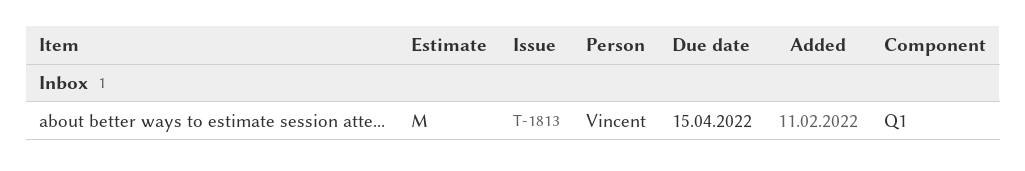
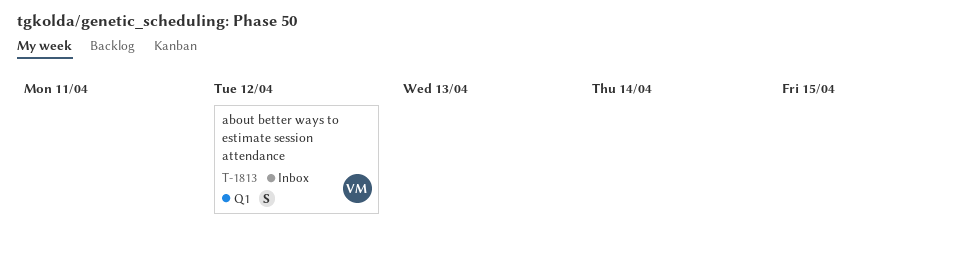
T-1813, estimate: M -> S
T-1813, due: Apr 15 -> Apr 12

